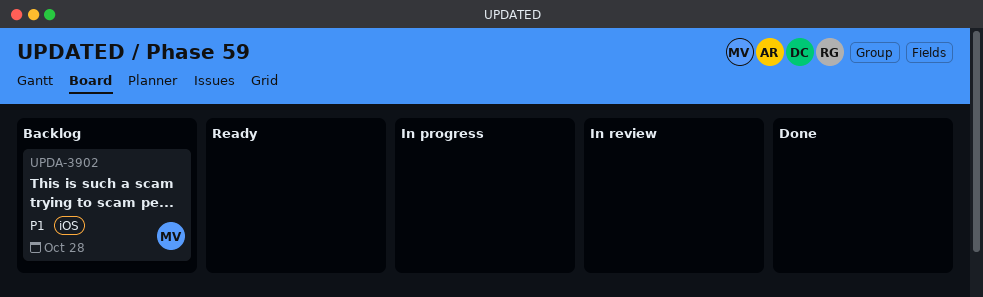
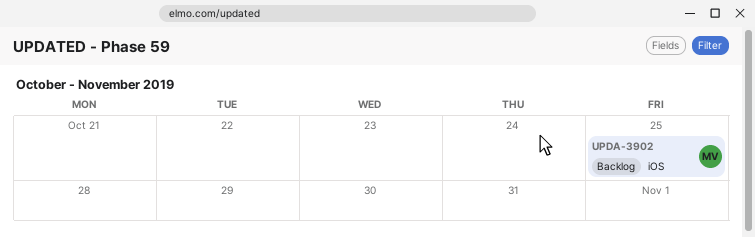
UPDA-3902, due: Oct 28 -> Oct 25

